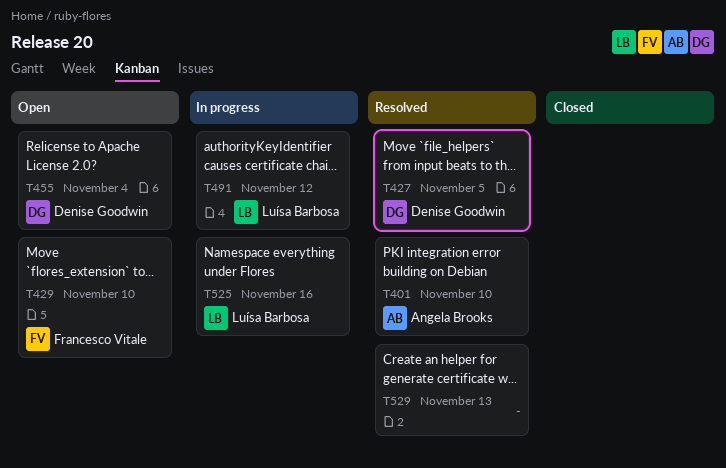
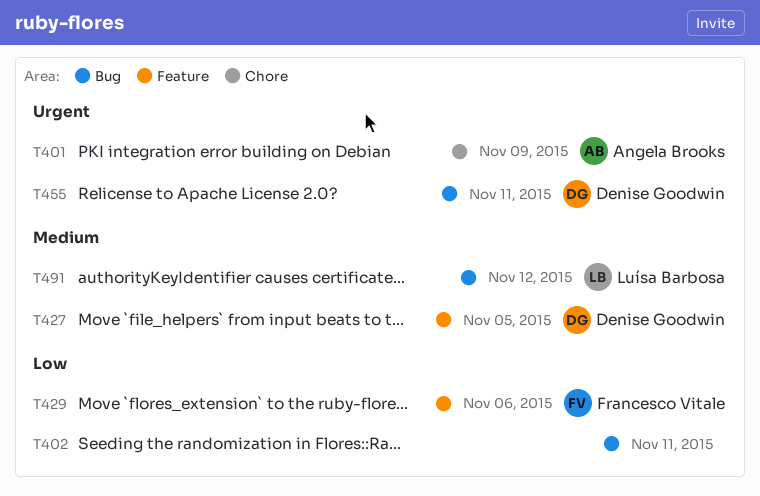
T401, due: Nov 10 -> Nov 9
T402: none -> present
T429, due: Nov 10 -> Nov 6
T455, due: Nov 4 -> Nov 11
T525: present -> none
T529: present -> none

